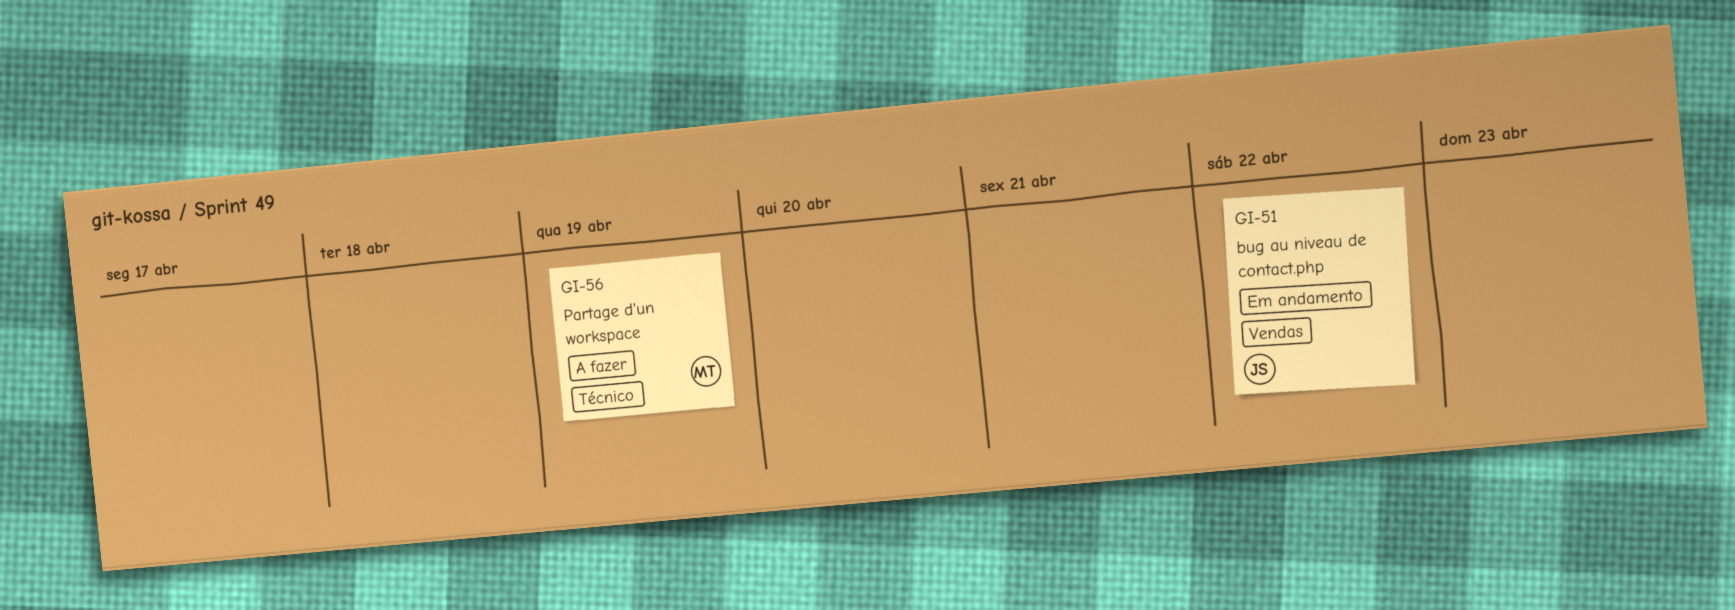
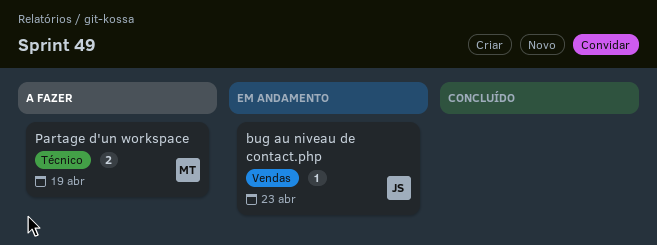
bug au niveau de contact.php, due: Apr 22 -> Apr 23

